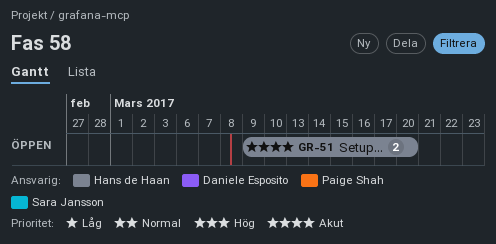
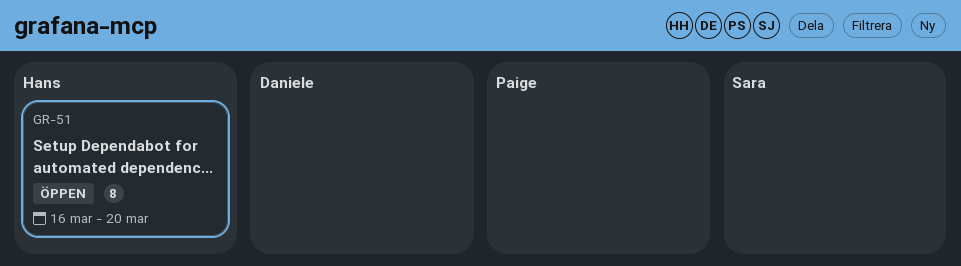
GR-51, estimate: 2 -> 8
GR-51, start: Mar 9 -> Mar 16

